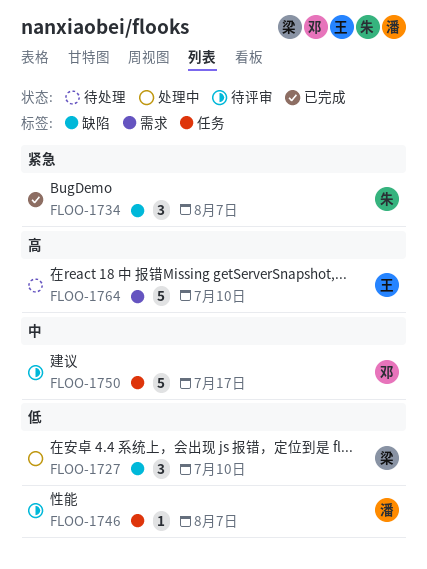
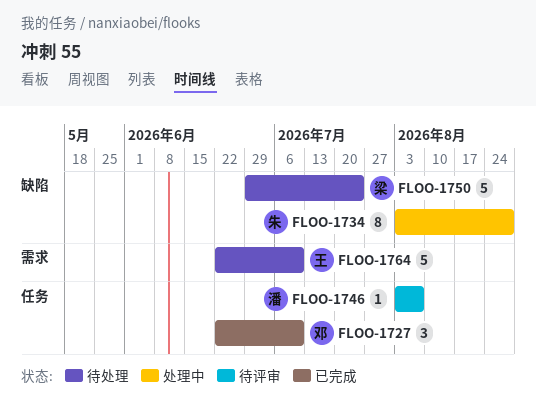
FLOO-1727, status: 处理中 -> 已完成
FLOO-1727, owner: 梁 -> 邓
FLOO-1727, label: 缺陷 -> 任务
FLOO-1734, status: 已完成 -> 处理中
FLOO-1734, estimate: 3 -> 8
FLOO-1734, due: Aug 7 -> Aug 28
FLOO-1750, status: 待评审 -> 待处理
FLOO-1750, owner: 邓 -> 梁
FLOO-1750, label: 任务 -> 缺陷
FLOO-1750, due: Jul 17 -> Jul 24

